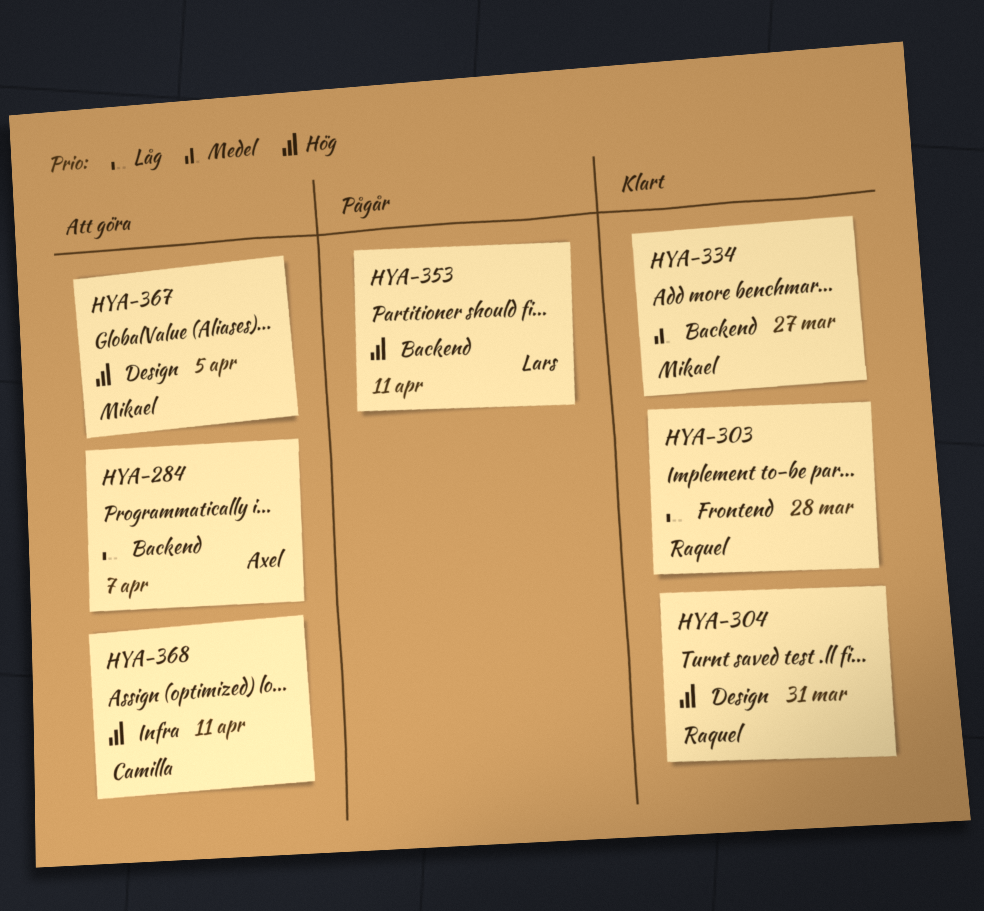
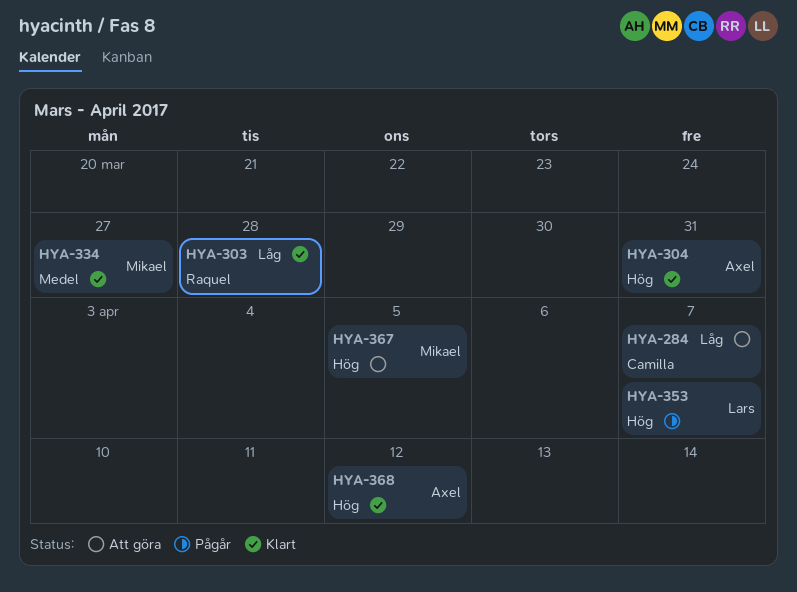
HYA-284, owner: Axel -> Camilla
HYA-304, owner: Raquel -> Axel
HYA-353, due: Apr 11 -> Apr 7
HYA-368, status: Att göra -> Klart
HYA-368, owner: Camilla -> Axel
HYA-368, due: Apr 11 -> Apr 12

